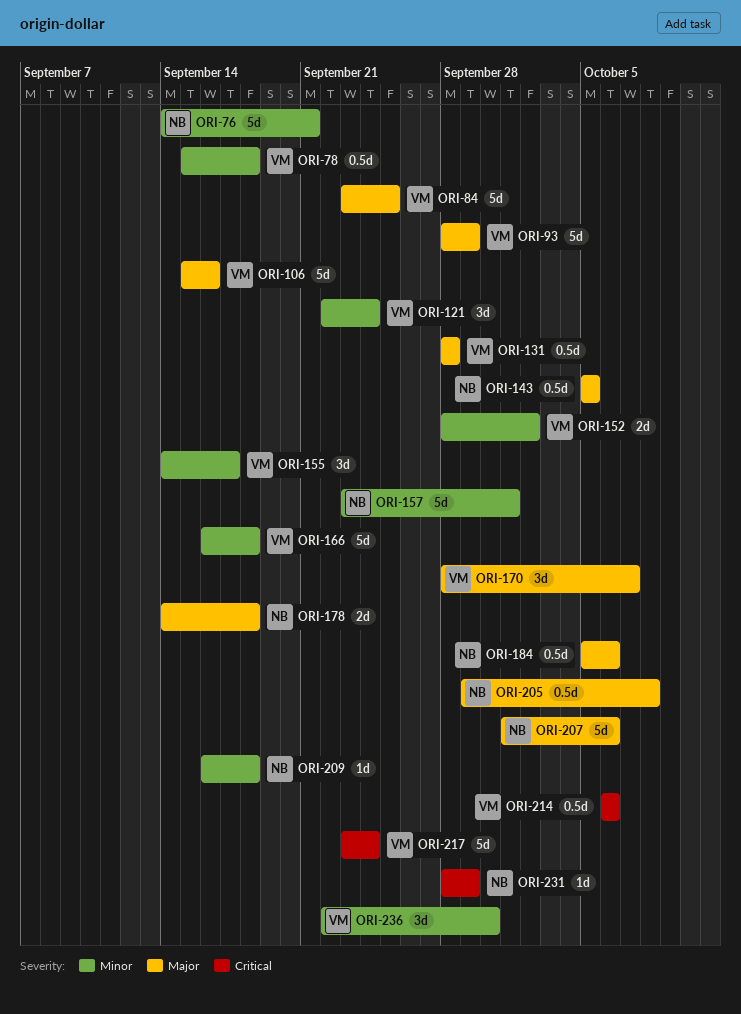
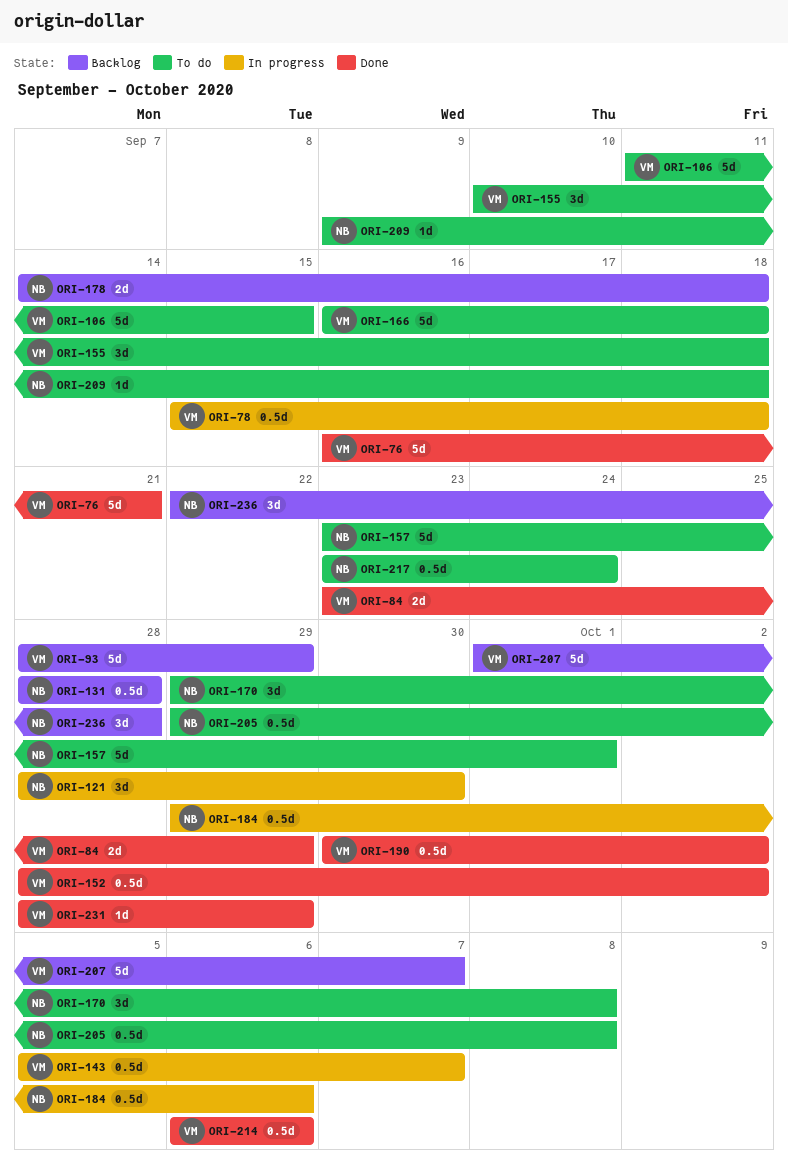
ORI-76, owner: NB -> VM
ORI-76, start: Sep 14 -> Sep 16
ORI-84, estimate: 5d -> 2d
ORI-84, due: Sep 25 -> Sep 29
ORI-106, start: Sep 15 -> Sep 11
ORI-106, due: Sep 16 -> Sep 15
ORI-121, owner: VM -> NB
ORI-121, start: Sep 22 -> Sep 28
ORI-121, due: Sep 24 -> Sep 30
ORI-131, owner: VM -> NB
ORI-143, owner: NB -> VM
ORI-143, due: Oct 5 -> Oct 7
ORI-152, estimate: 2d -> 0.5d
ORI-155, start: Sep 14 -> Sep 10
ORI-155, due: Sep 17 -> Sep 18
ORI-170, owner: VM -> NB
ORI-170, start: Sep 28 -> Sep 29
ORI-170, due: Oct 7 -> Oct 8
ORI-184, start: Oct 5 -> Sep 29
ORI-190: none -> present
ORI-207, owner: NB -> VM
ORI-207, due: Oct 6 -> Oct 7
ORI-209, start: Sep 16 -> Sep 9
ORI-217, owner: VM -> NB
ORI-217, estimate: 5d -> 0.5d
ORI-231, owner: NB -> VM
ORI-236, owner: VM -> NB
ORI-236, due: Sep 30 -> Sep 28

